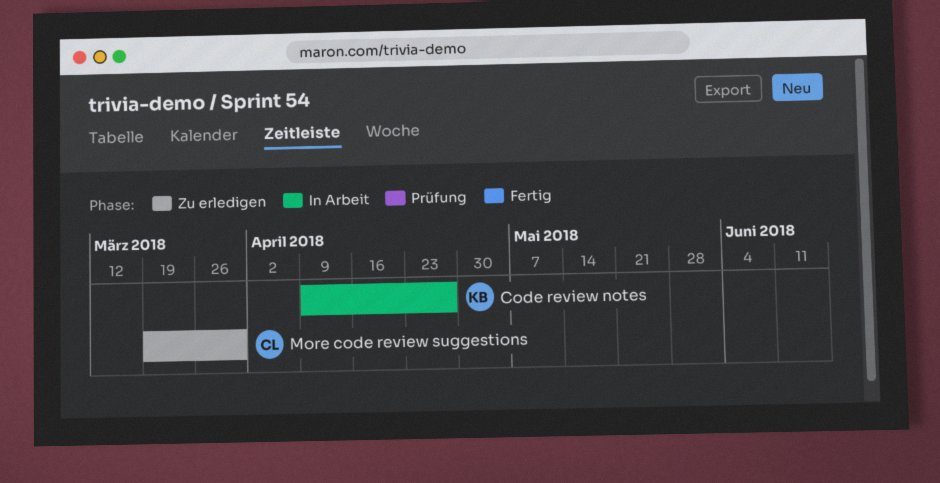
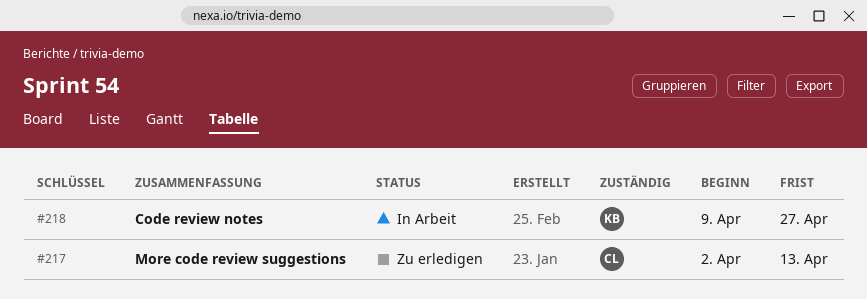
More code review suggestions, start: Mar 19 -> Apr 2
More code review suggestions, due: Mar 30 -> Apr 13

